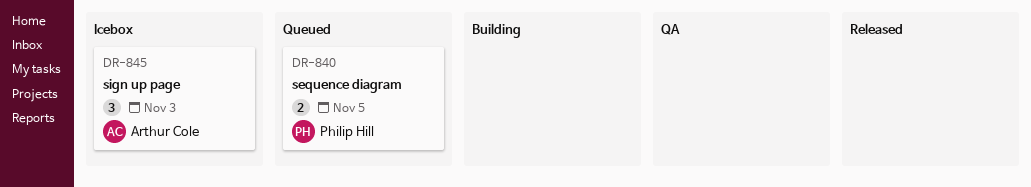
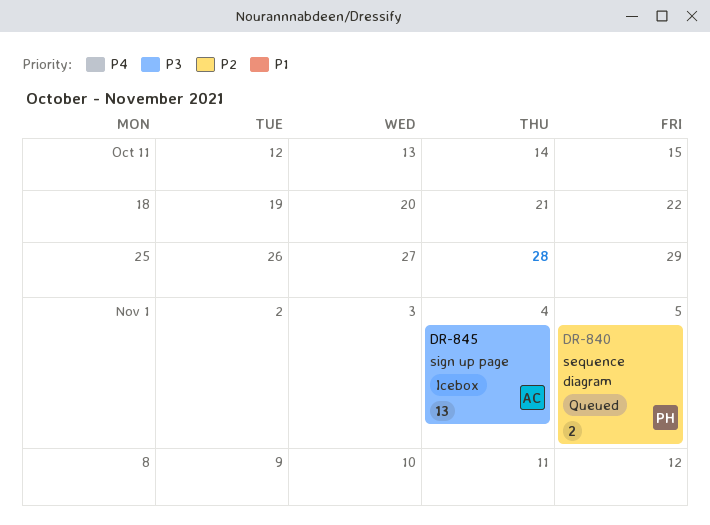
DR-845, estimate: 3 -> 13
DR-845, due: Nov 3 -> Nov 4

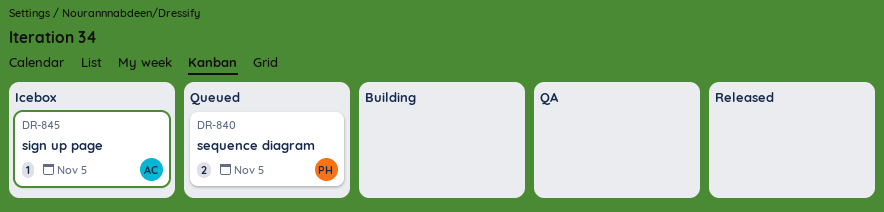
DR-845, estimate: 13 -> 1
DR-845, due: Nov 4 -> Nov 5

